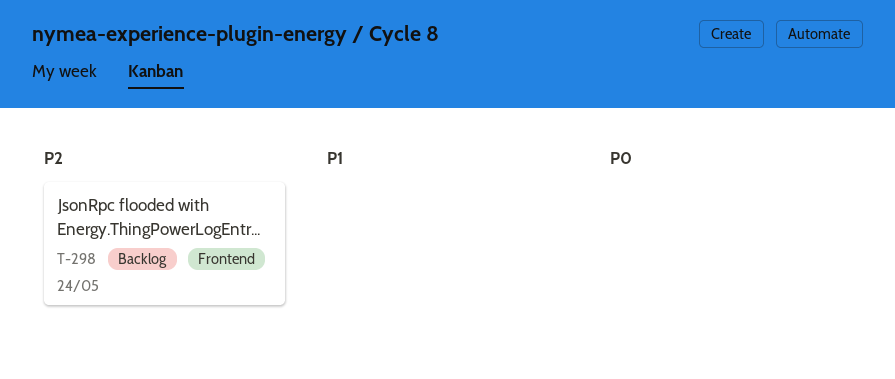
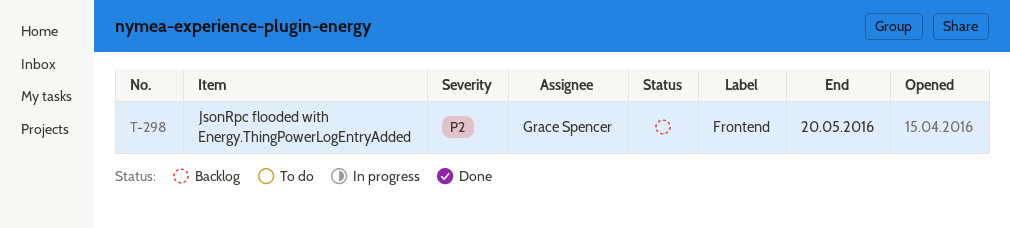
T-298, due: May 24 -> May 20

